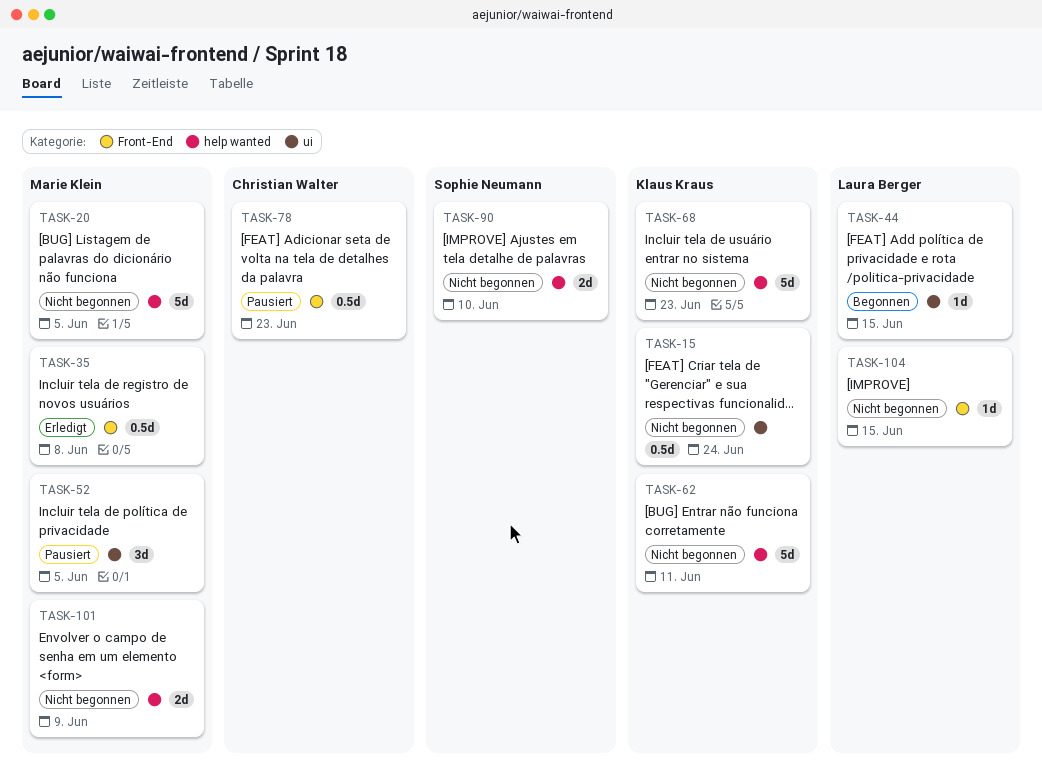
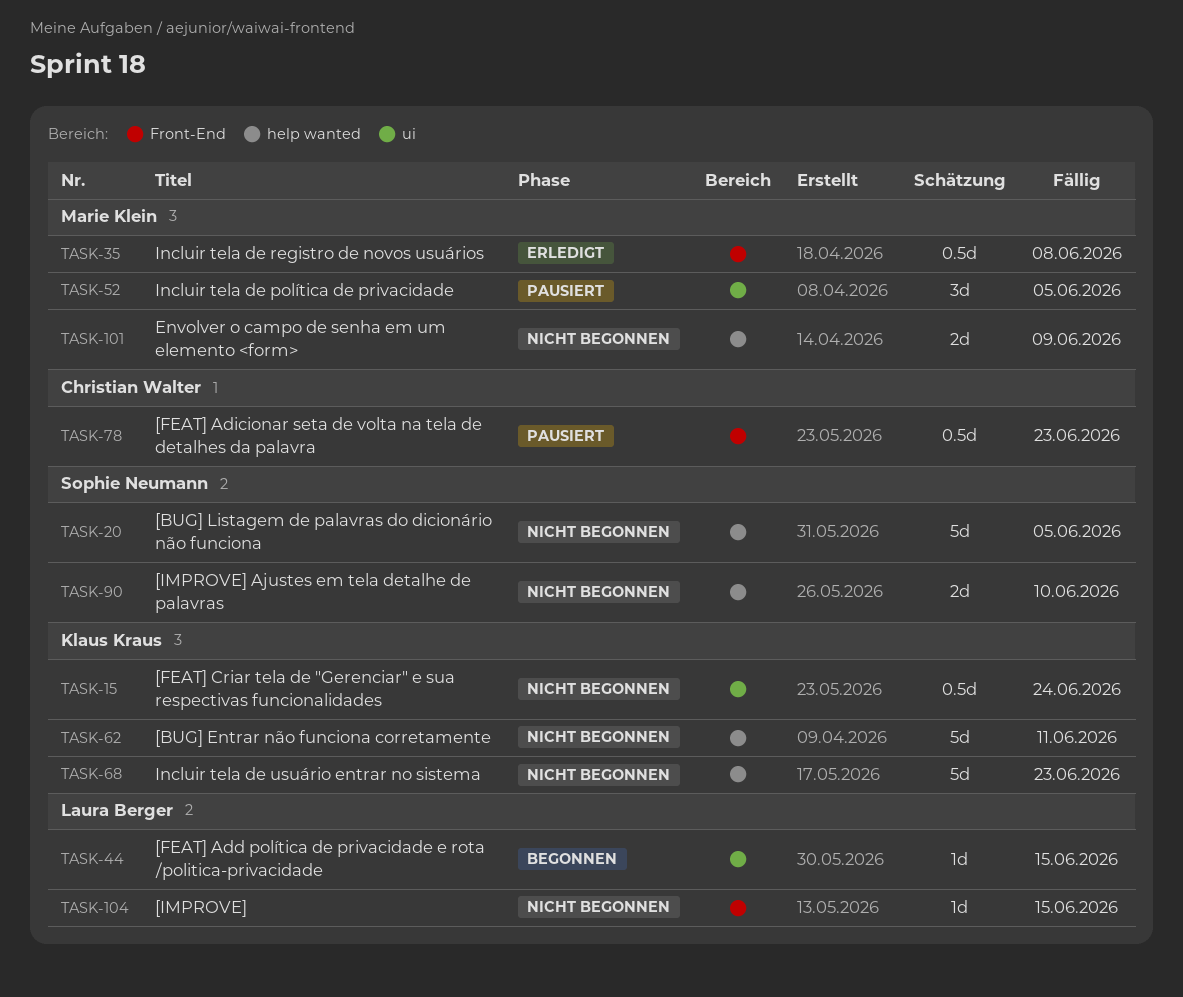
TASK-20, owner: Marie Klein -> Sophie Neumann

